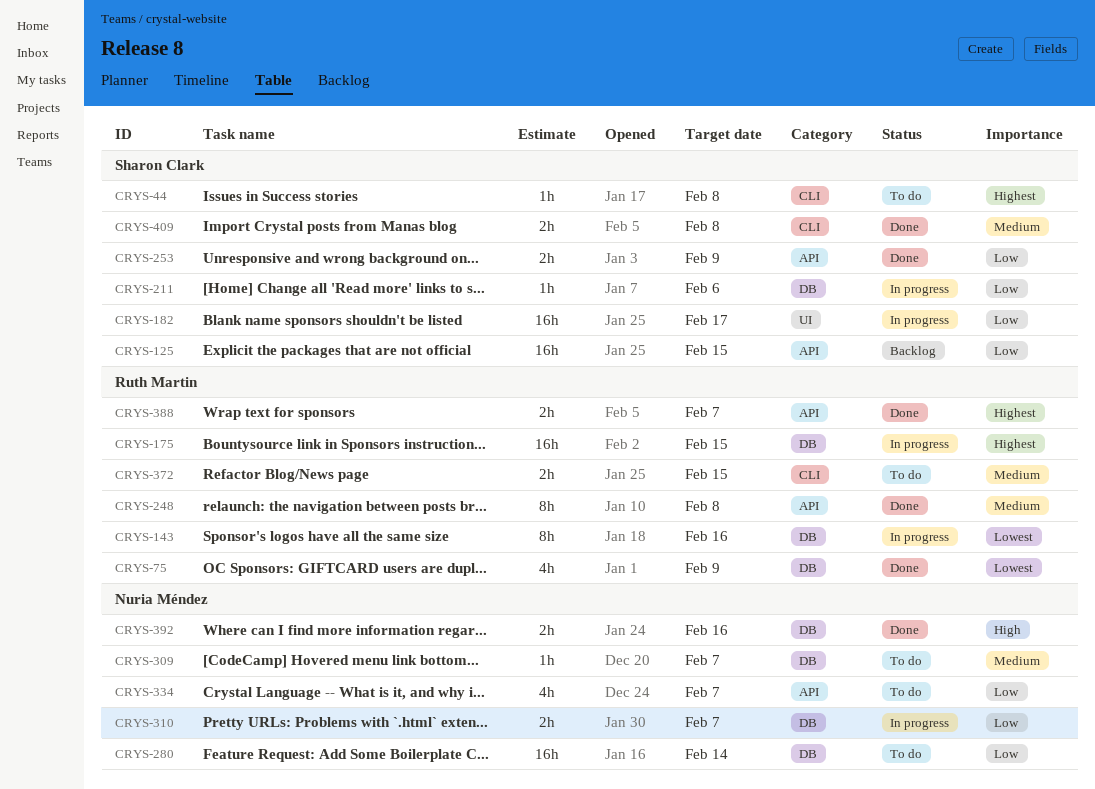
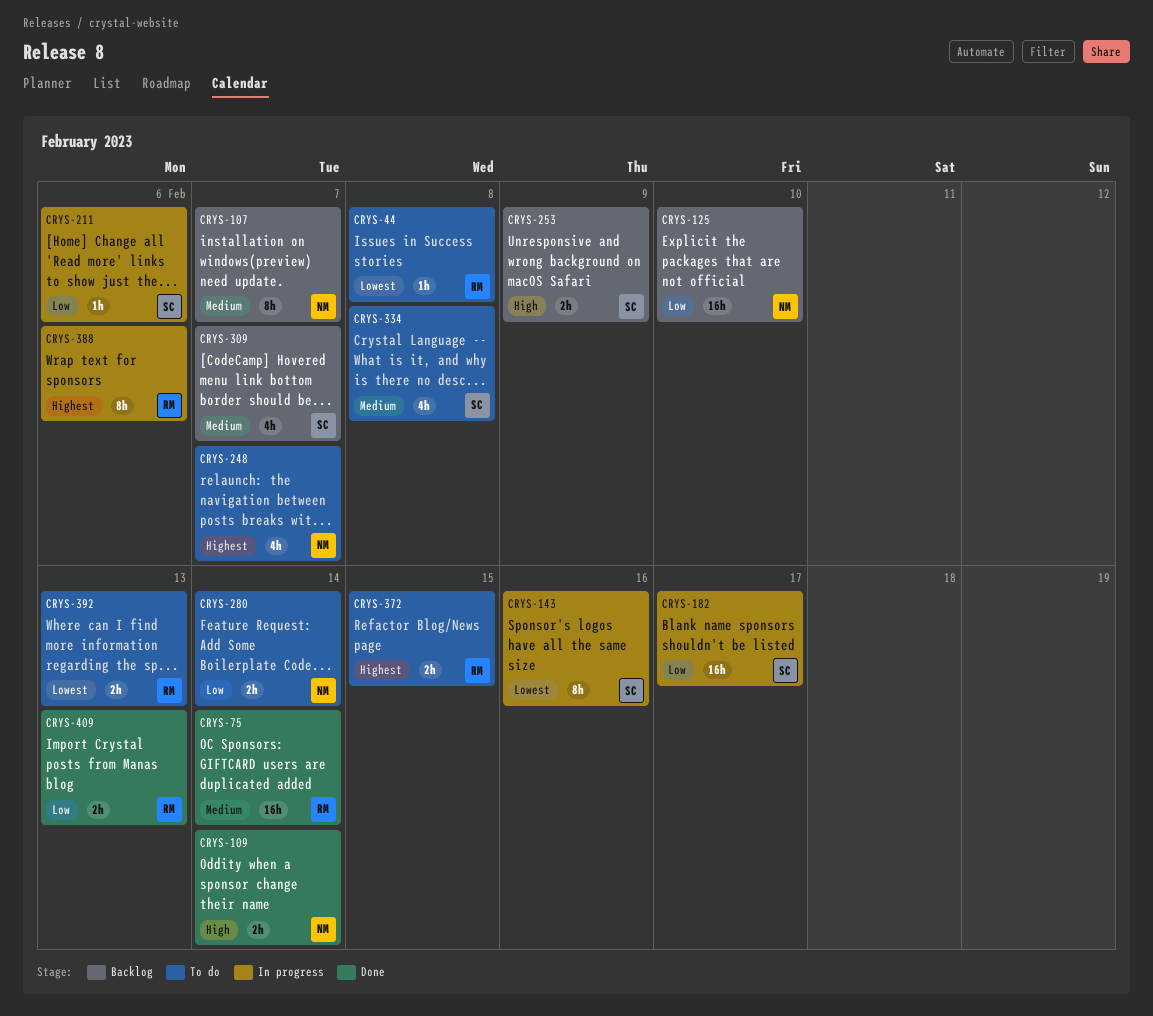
CRYS-44, owner: Sharon Clark -> Ruth Martin
CRYS-44, priority: Highest -> Lowest
CRYS-75, priority: Lowest -> Medium
CRYS-75, estimate: 4h -> 16h
CRYS-75, due: Feb 9 -> Feb 14
CRYS-107: none -> present
CRYS-109: none -> present
CRYS-125, owner: Sharon Clark -> Nuria Méndez
CRYS-125, due: Feb 15 -> Feb 10
CRYS-143, owner: Ruth Martin -> Sharon Clark
CRYS-175: present -> none
CRYS-248, status: Done -> To do
CRYS-248, owner: Ruth Martin -> Nuria Méndez
CRYS-248, priority: Medium -> Highest
CRYS-248, estimate: 8h -> 4h
CRYS-248, due: Feb 8 -> Feb 7
CRYS-253, status: Done -> Backlog
CRYS-253, priority: Low -> High
CRYS-280, estimate: 16h -> 2h
CRYS-309, status: To do -> Backlog
CRYS-309, owner: Nuria Méndez -> Sharon Clark
CRYS-309, estimate: 1h -> 4h
CRYS-310: present -> none
CRYS-334, owner: Nuria Méndez -> Sharon Clark
CRYS-334, priority: Low -> Medium
CRYS-334, due: Feb 7 -> Feb 8
CRYS-372, priority: Medium -> Highest
CRYS-388, status: Done -> In progress
CRYS-388, estimate: 2h -> 8h
CRYS-388, due: Feb 7 -> Feb 6
CRYS-392, status: Done -> To do
CRYS-392, owner: Nuria Méndez -> Ruth Martin
CRYS-392, priority: High -> Lowest
CRYS-392, due: Feb 16 -> Feb 13
CRYS-409, owner: Sharon Clark -> Ruth Martin
CRYS-409, priority: Medium -> Low
CRYS-409, due: Feb 8 -> Feb 13

